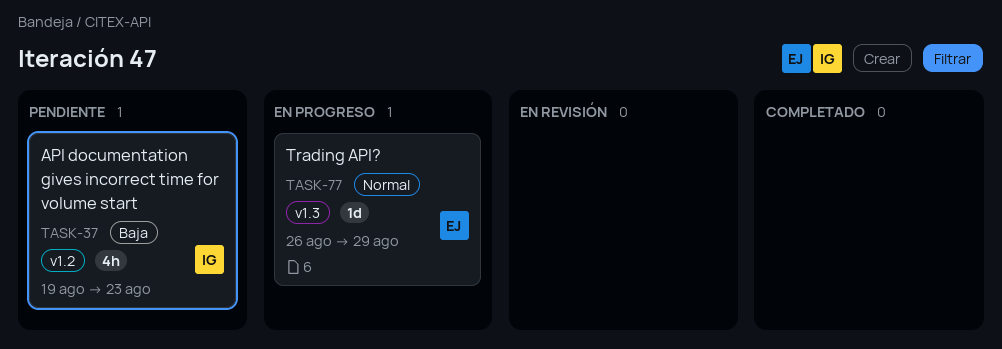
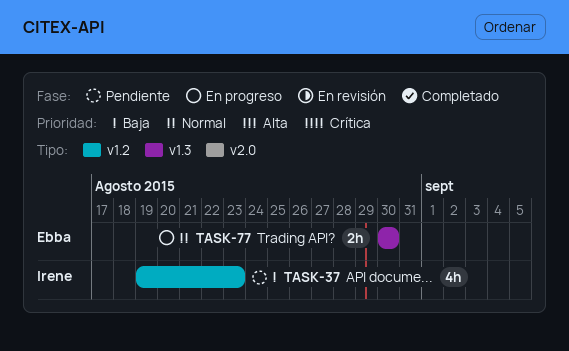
TASK-77, estimate: 1d -> 2h
TASK-77, start: Aug 26 -> Aug 30
TASK-77, due: Aug 29 -> Aug 30

